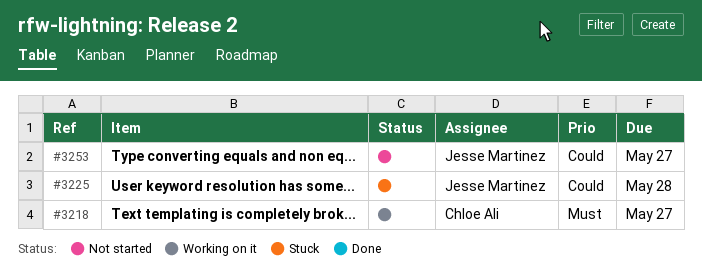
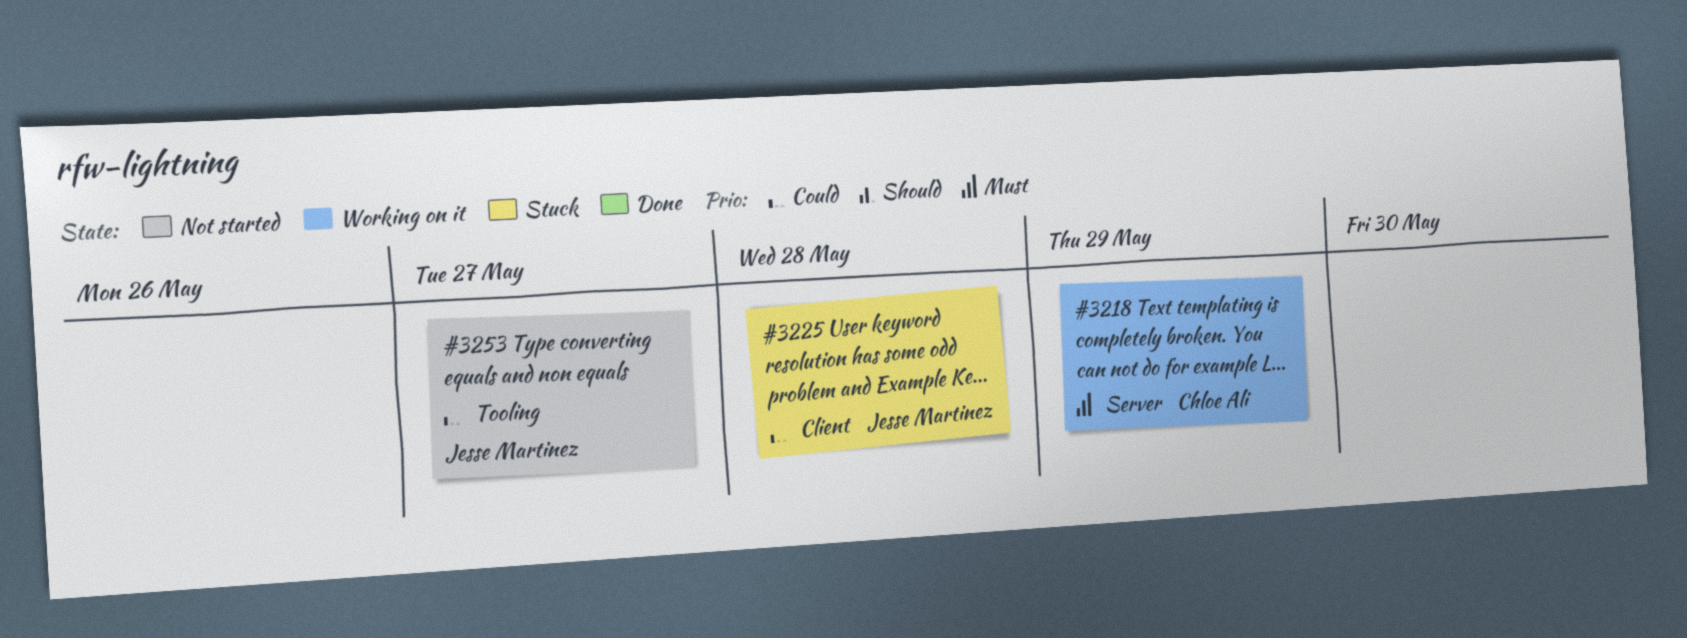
#3218, due: May 27 -> May 29

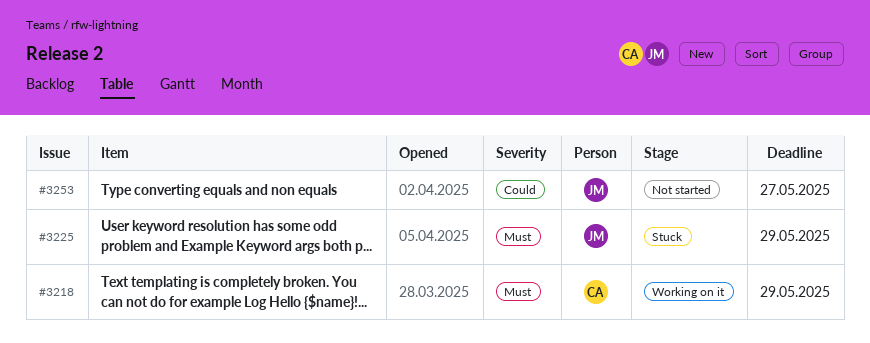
#3225, priority: Could -> Must
#3225, due: May 28 -> May 29

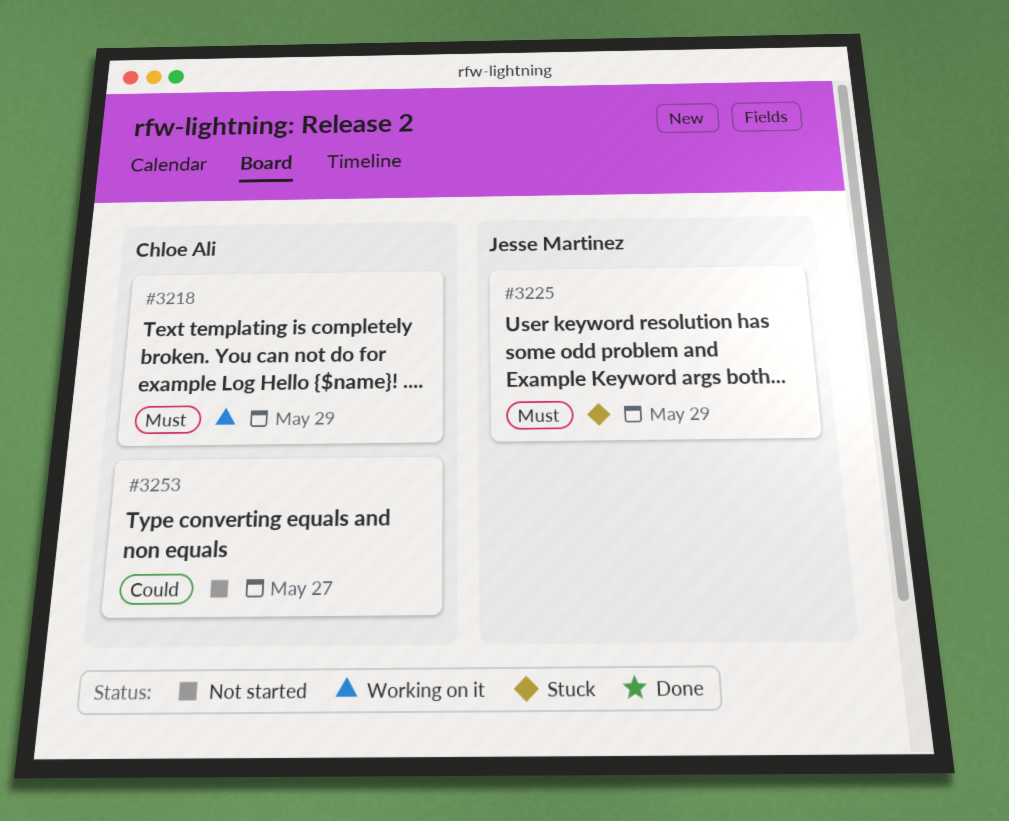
#3253, owner: Jesse Martinez -> Chloe Ali

